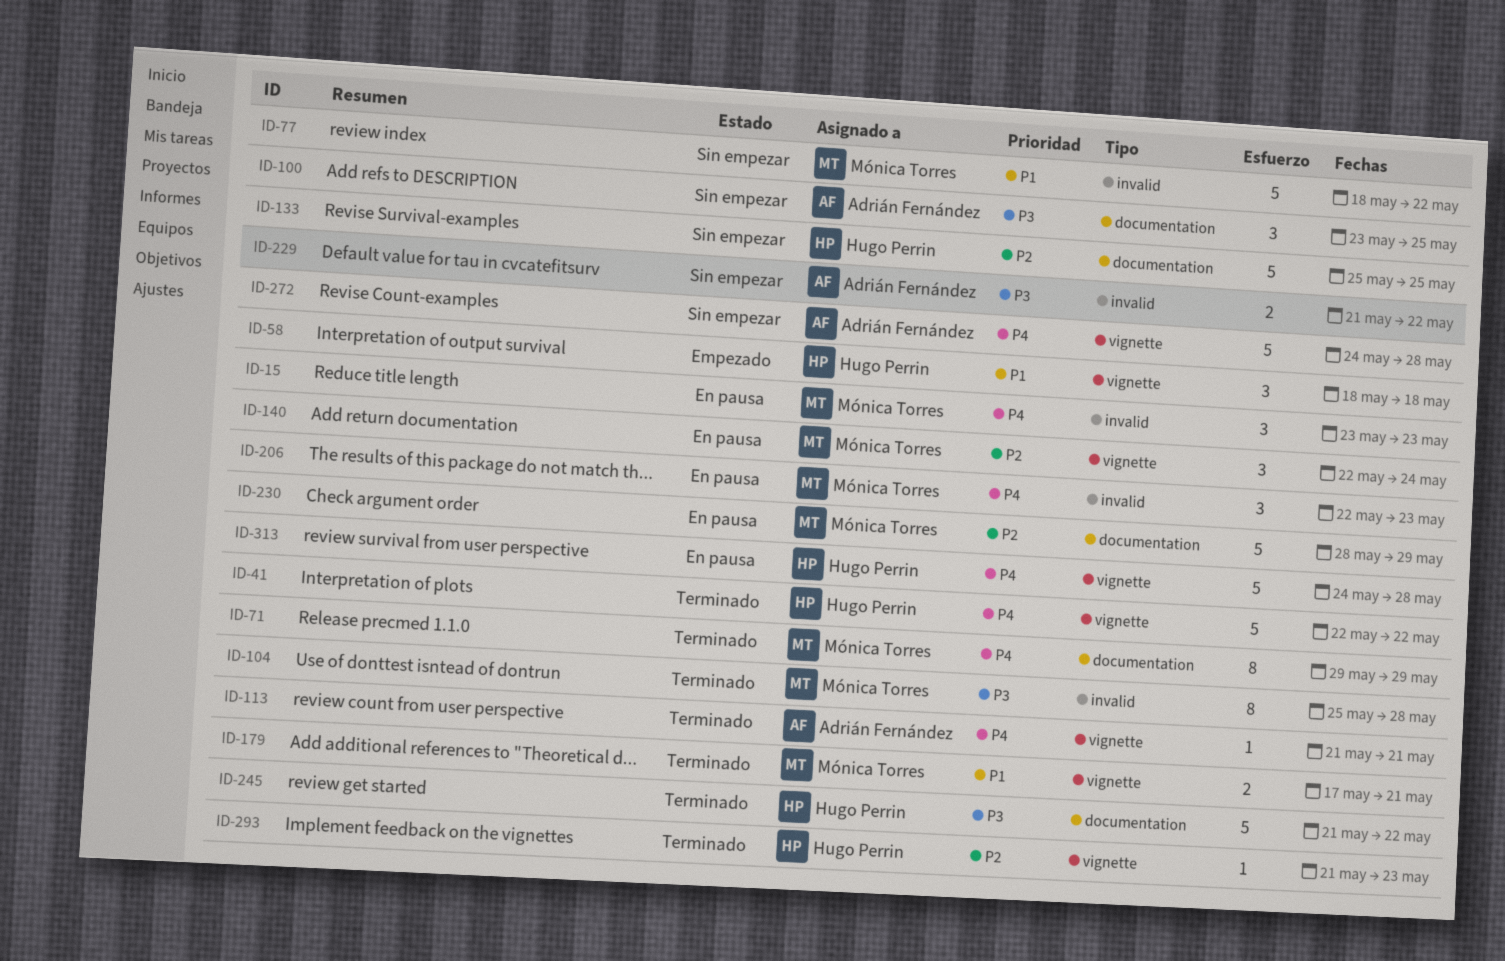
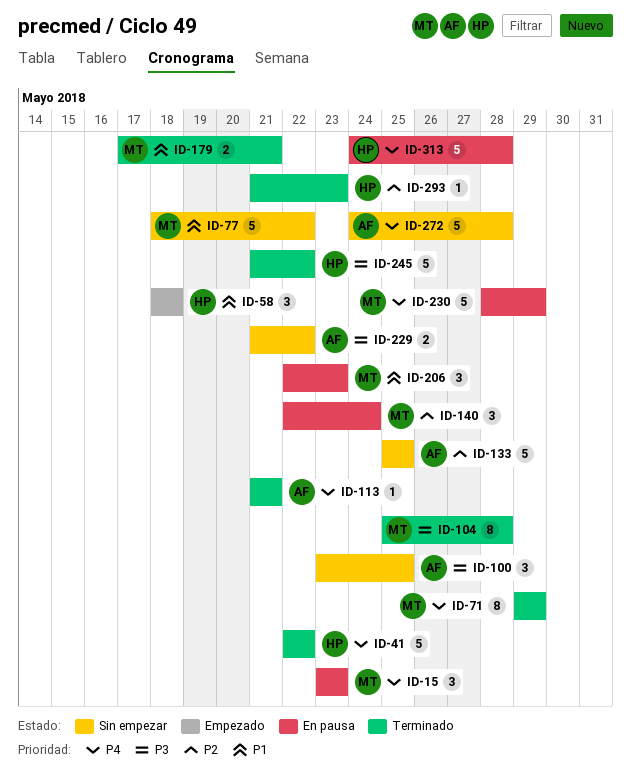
ID-133, owner: Hugo Perrin -> Adrián Fernández
ID-206, priority: P4 -> P1
ID-230, priority: P2 -> P4

